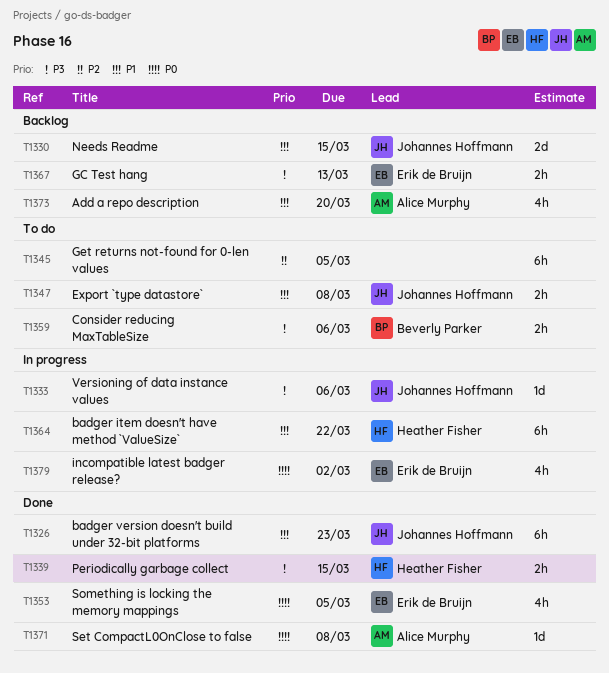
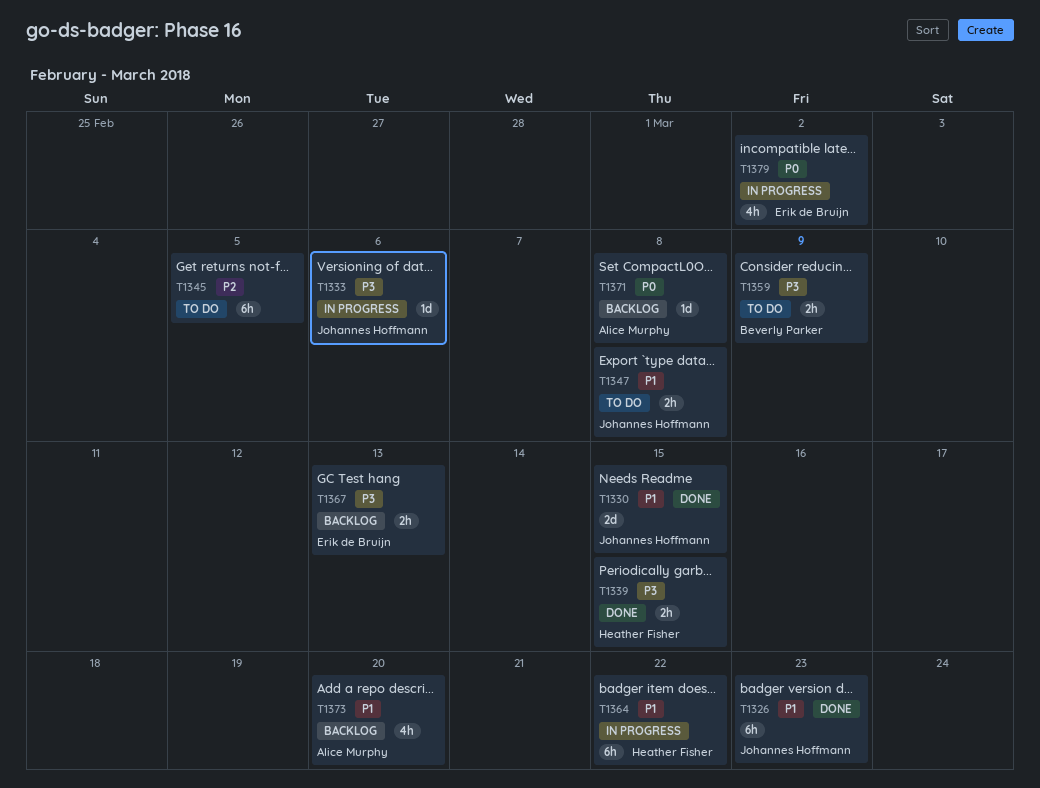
T1330, status: Backlog -> Done
T1353: present -> none
T1359, due: Mar 6 -> Mar 9
T1371, status: Done -> Backlog

